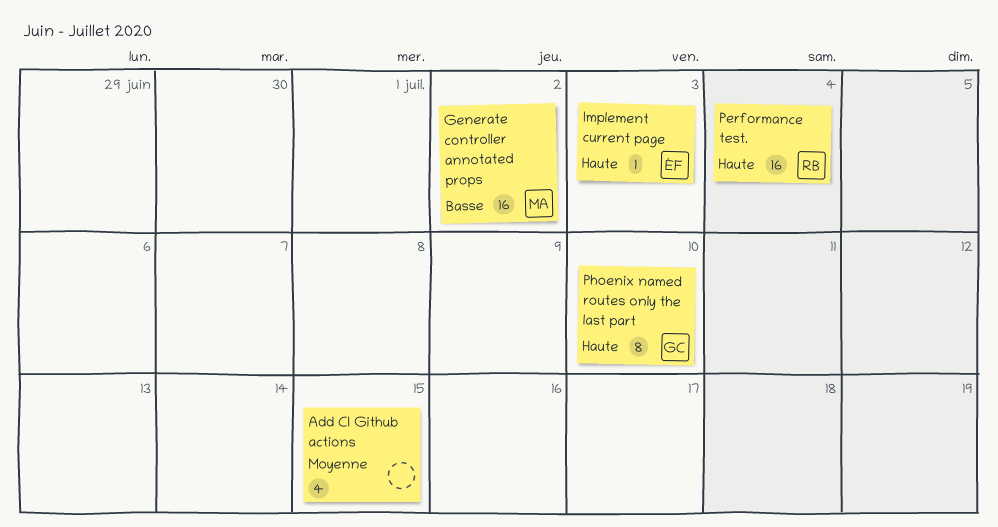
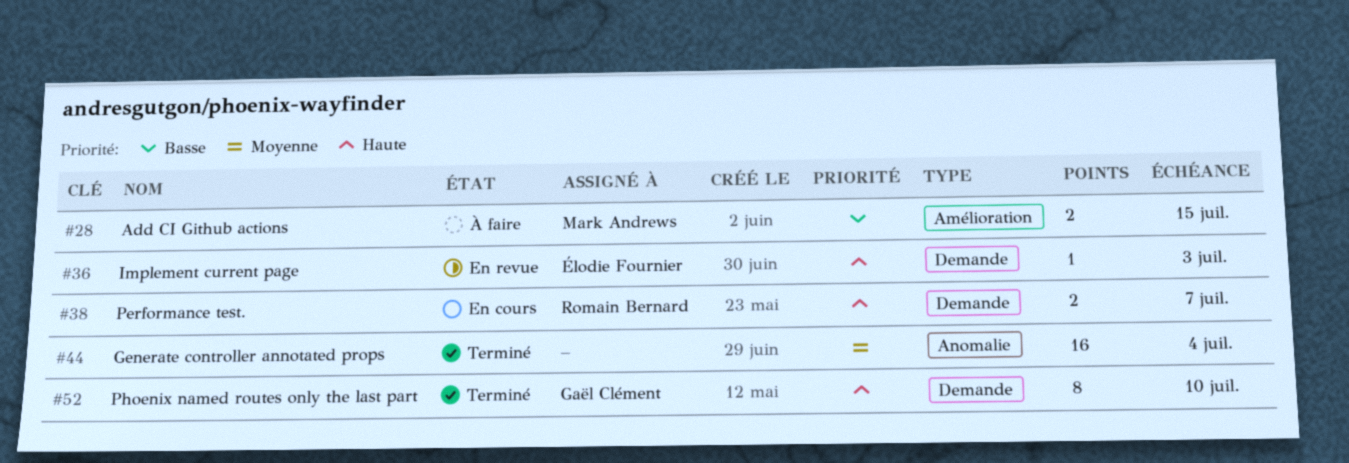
Add CI Github actions, owner: none -> Mark Andrews
Add CI Github actions, priority: Moyenne -> Basse
Add CI Github actions, estimate: 4 -> 2
Generate controller annotated props, owner: Mark Andrews -> none
Generate controller annotated props, priority: Basse -> Moyenne
Generate controller annotated props, due: Jul 2 -> Jul 4
Performance test., estimate: 16 -> 2
Performance test., due: Jul 4 -> Jul 7

